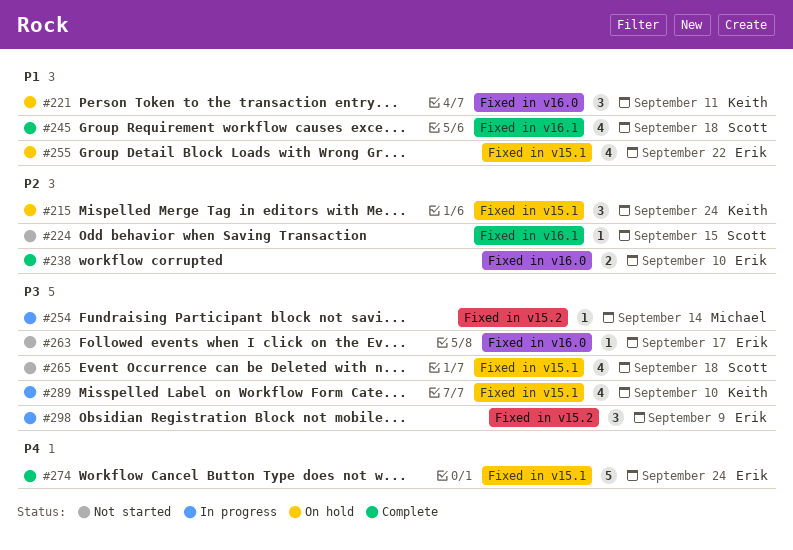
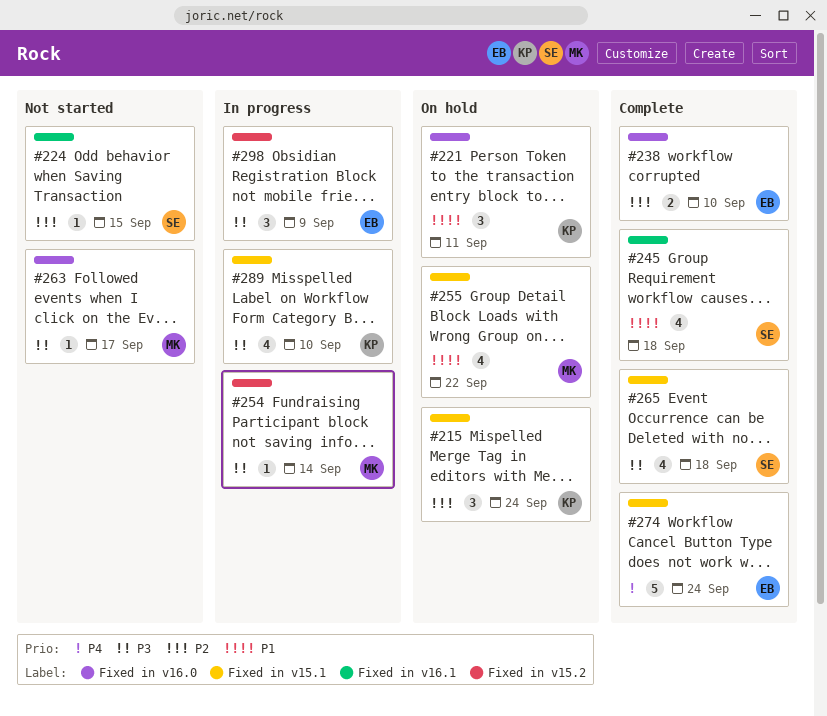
#255, owner: Erik -> Michael
#263, owner: Erik -> Michael
#265, status: Not started -> Complete

